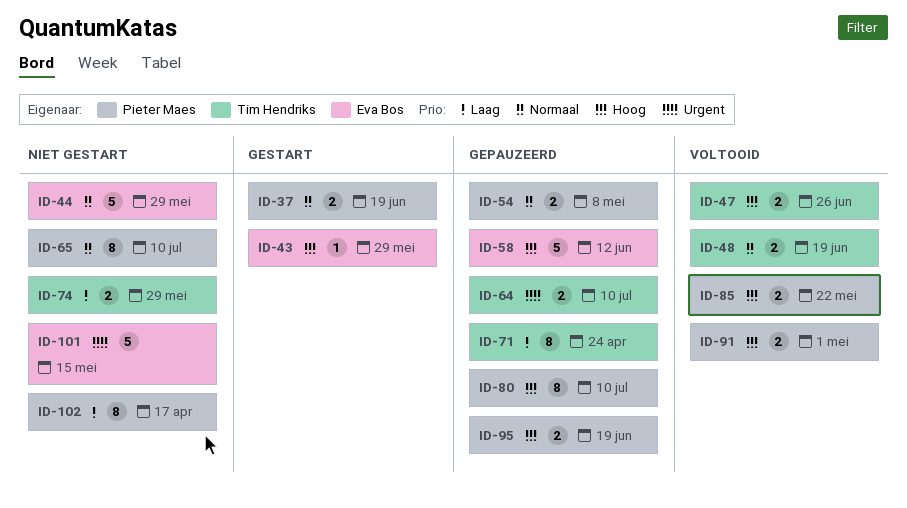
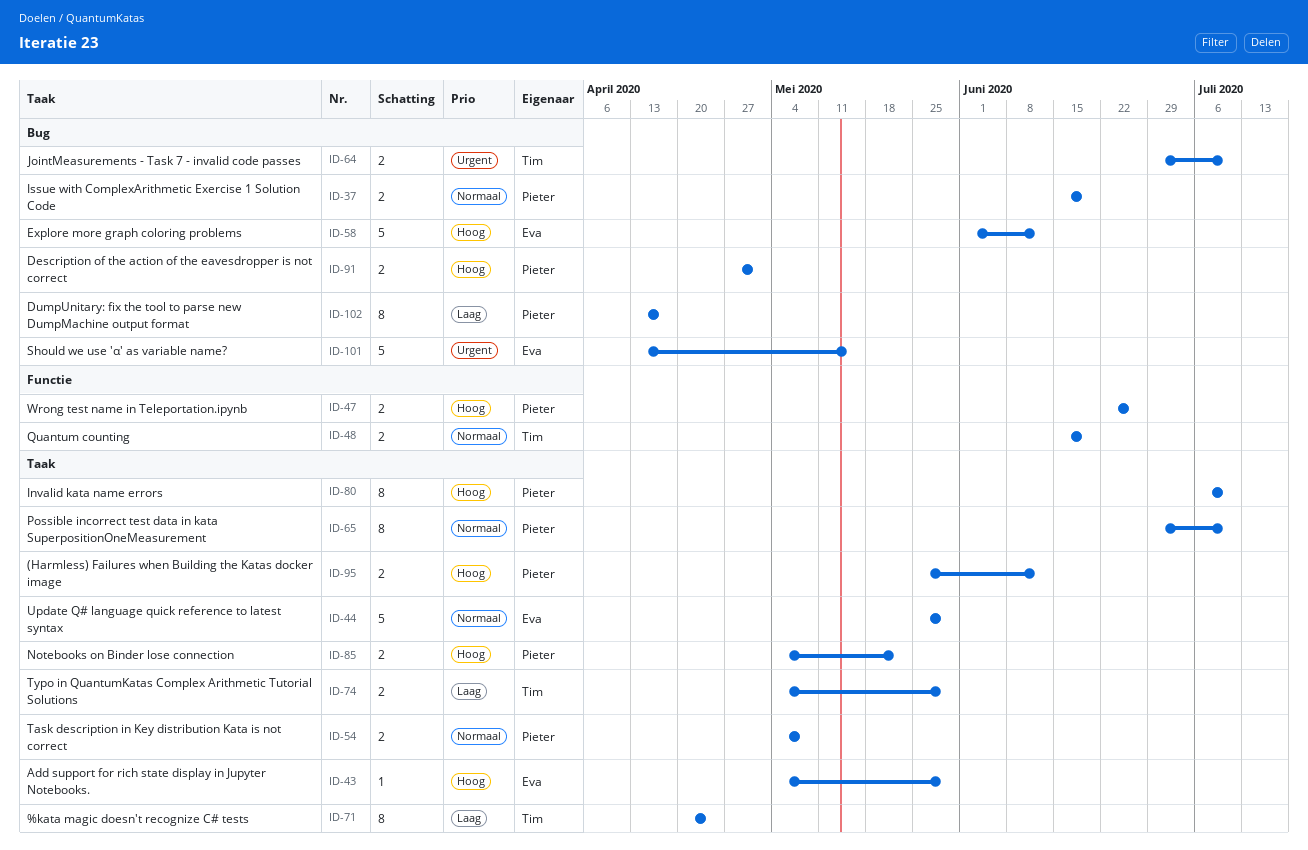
ID-47, owner: Tim Hendriks -> Pieter Maes
ID-95, due: Jun 19 -> Jun 12

